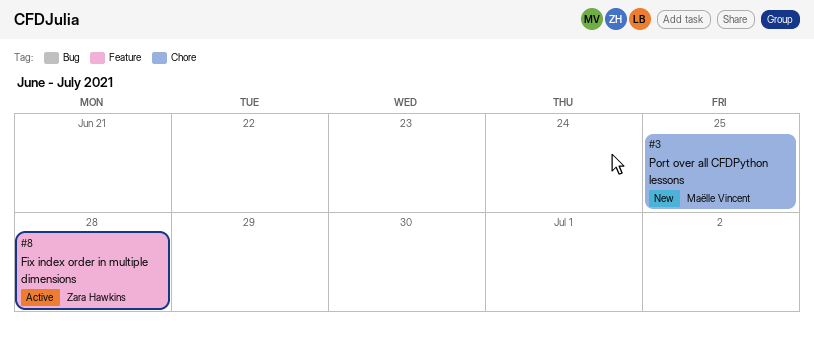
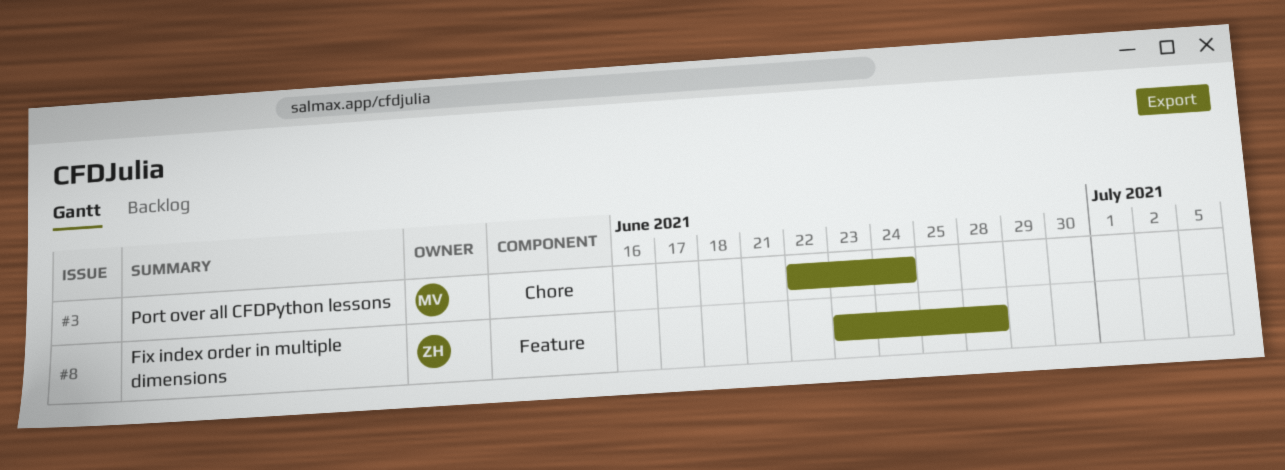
#3, due: Jun 25 -> Jun 24

